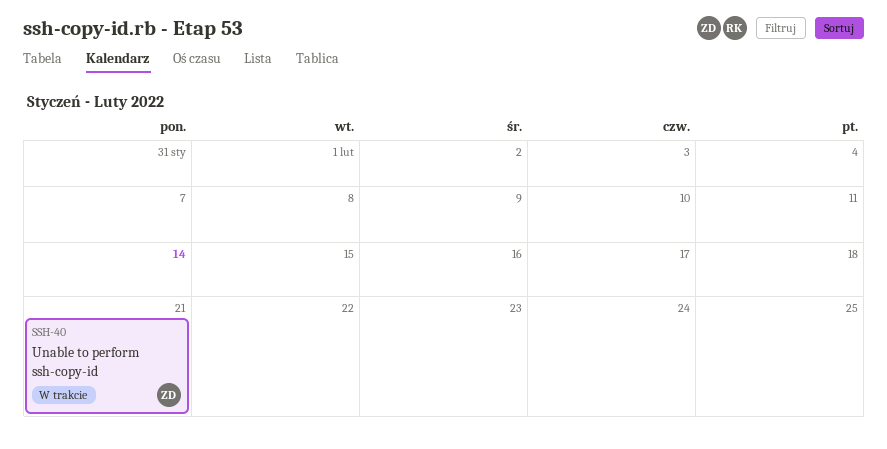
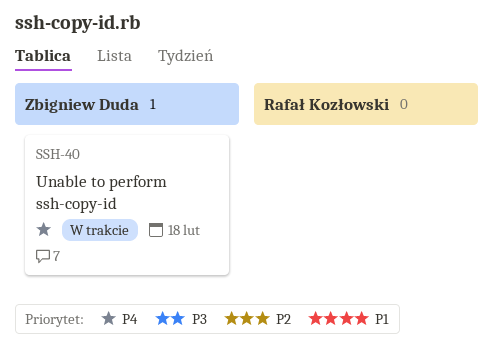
SSH-40, due: Feb 21 -> Feb 18

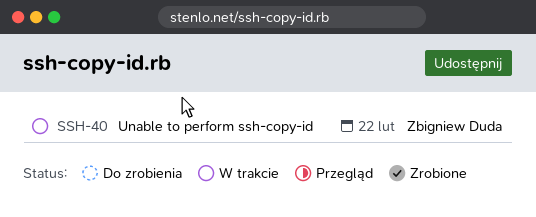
SSH-40, due: Feb 18 -> Feb 22

